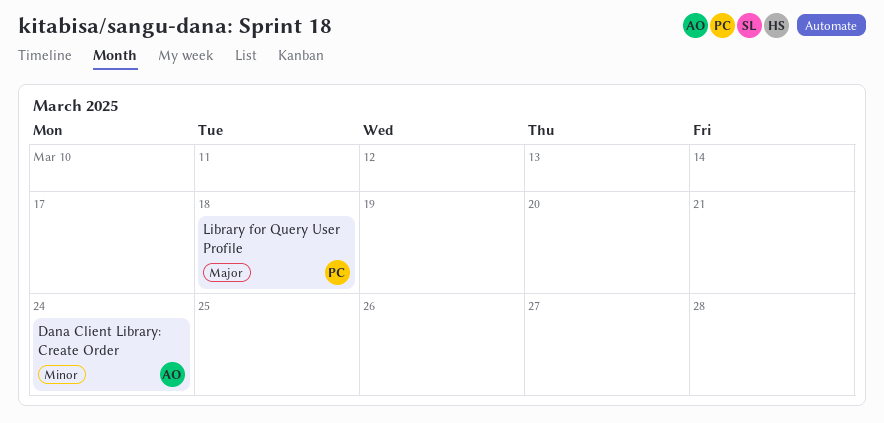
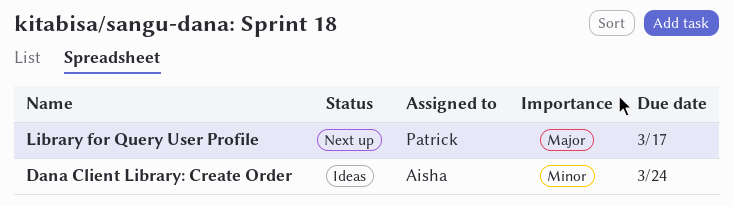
Library for Query User Profile, due: Mar 18 -> Mar 17

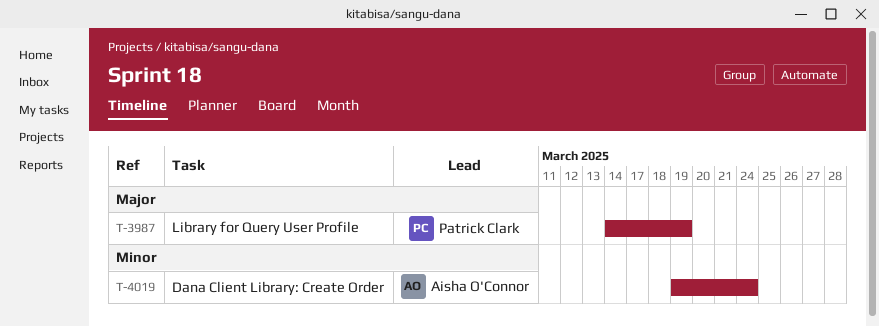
Library for Query User Profile, due: Mar 17 -> Mar 19

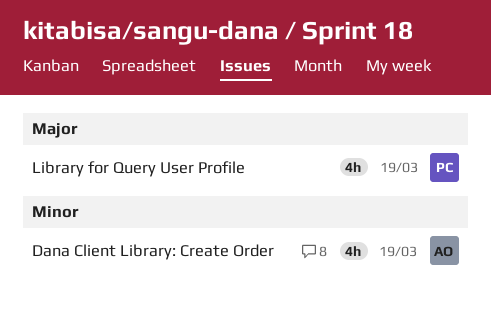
Dana Client Library: Create Order, due: Mar 24 -> Mar 19

